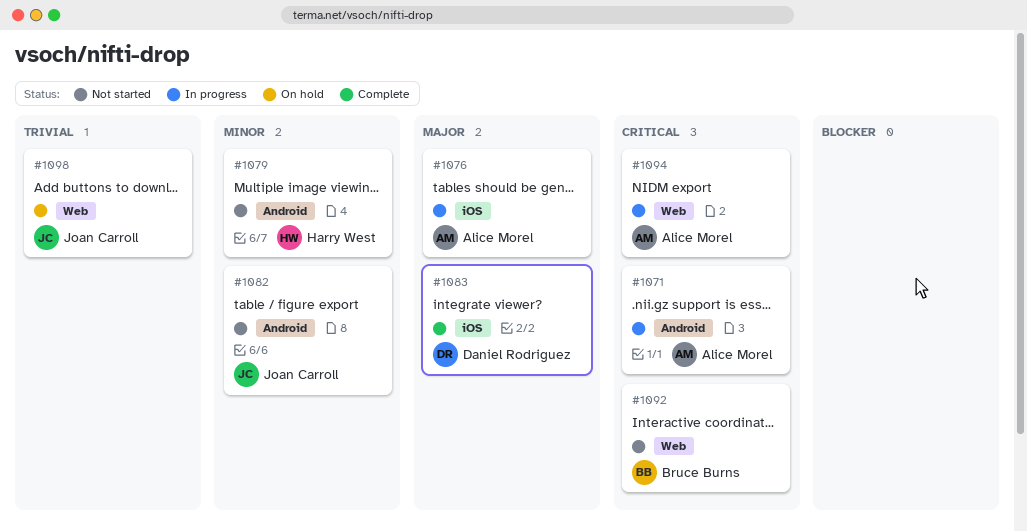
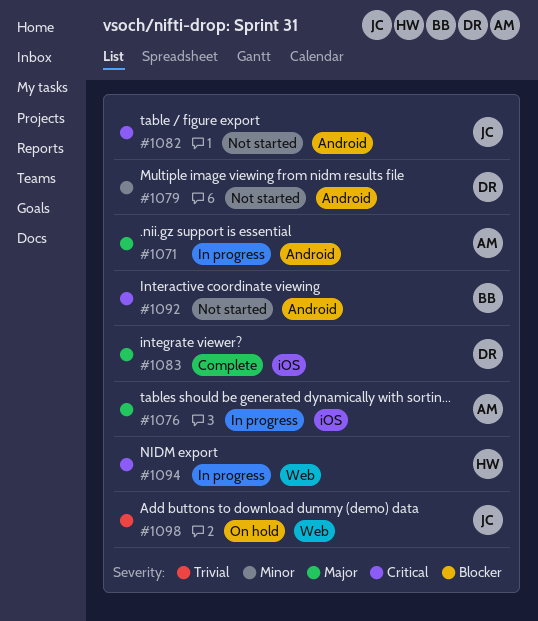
#1071, priority: Critical -> Major
#1079, owner: Harry West -> Daniel Rodriguez
#1082, priority: Minor -> Critical
#1092, label: Web -> Android
#1094, owner: Alice Morel -> Harry West

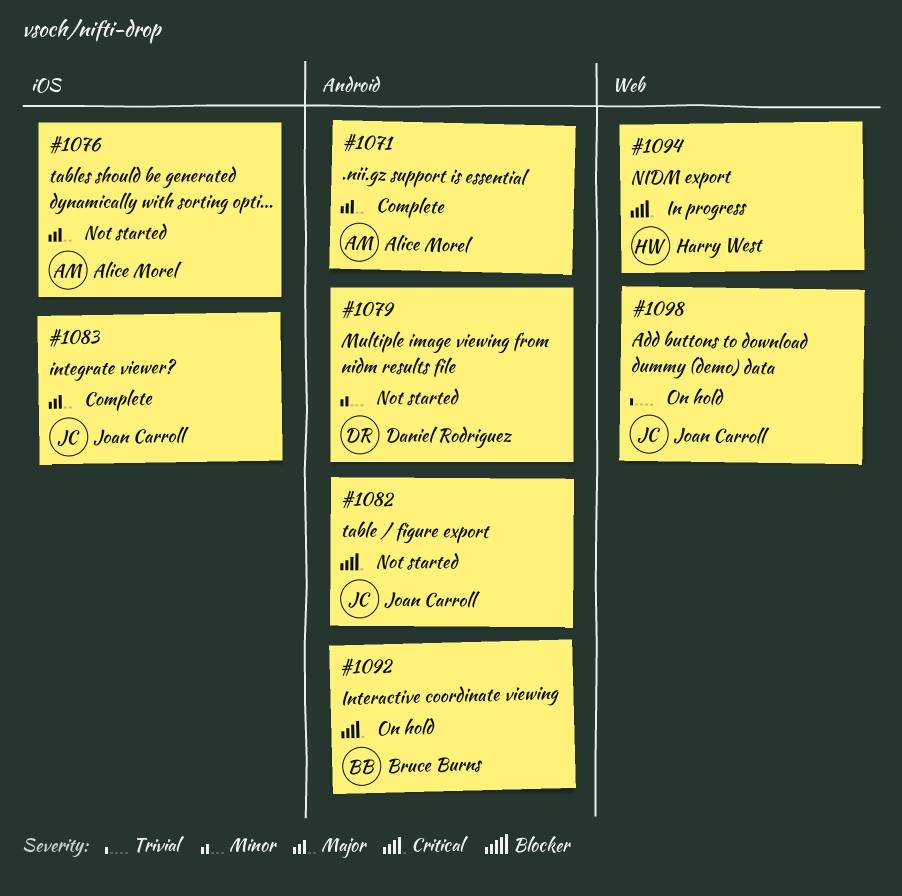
#1071, status: In progress -> Complete
#1076, status: In progress -> Not started
#1083, owner: Daniel Rodriguez -> Joan Carroll
#1092, status: Not started -> On hold

